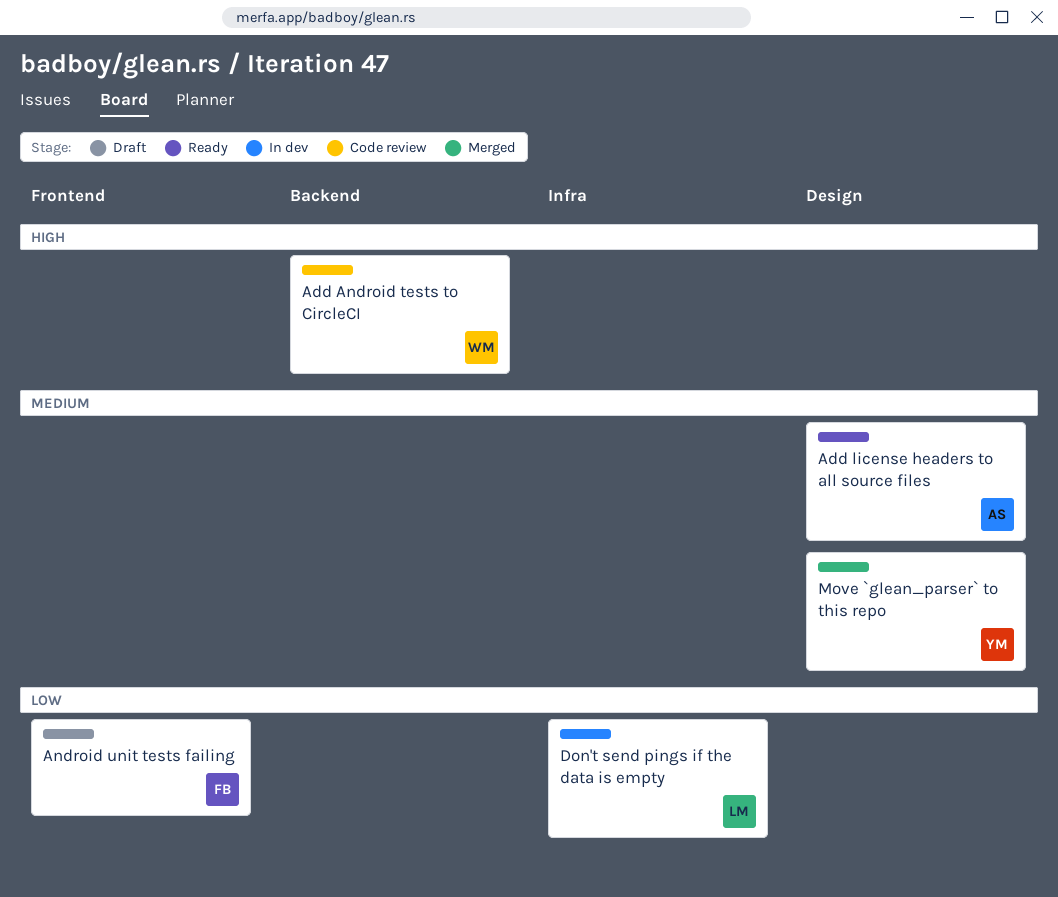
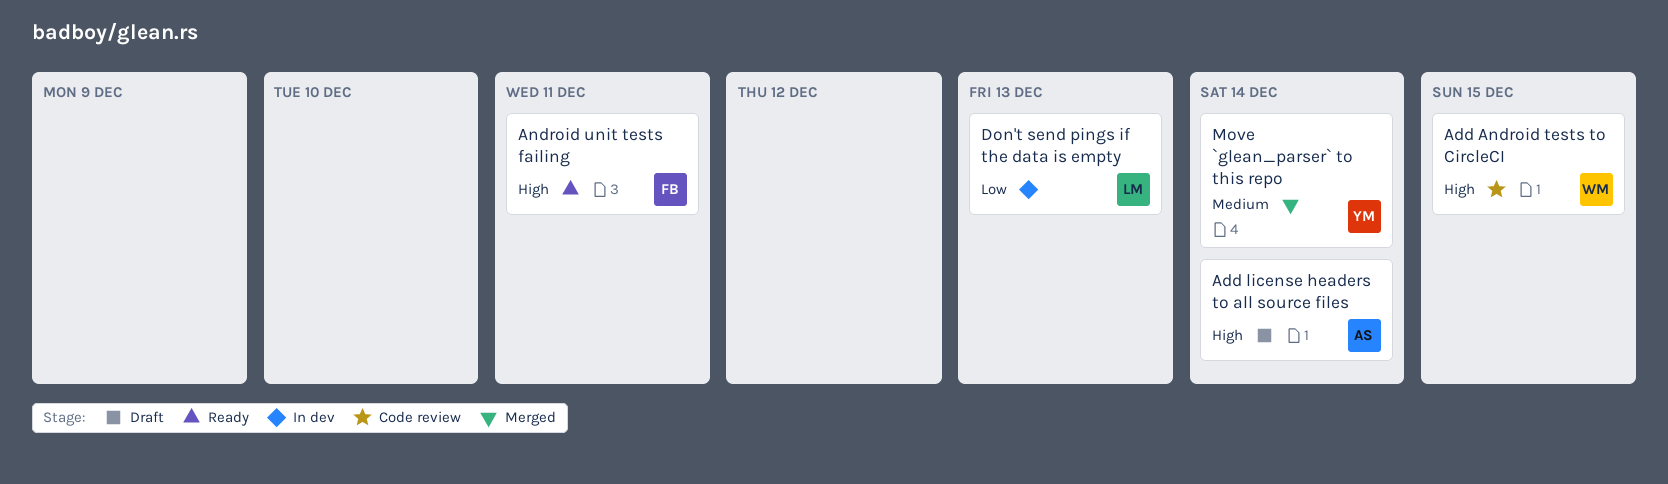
Add license headers to all source files, status: Ready -> Draft
Add license headers to all source files, priority: Medium -> High
Android unit tests failing, status: Draft -> Ready
Android unit tests failing, priority: Low -> High

